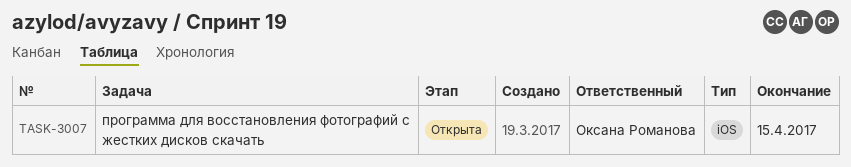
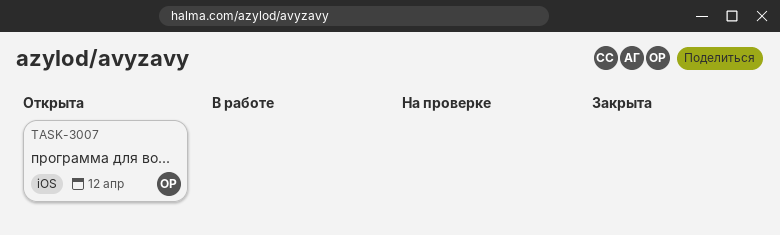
TASK-3007, due: Apr 15 -> Apr 12

